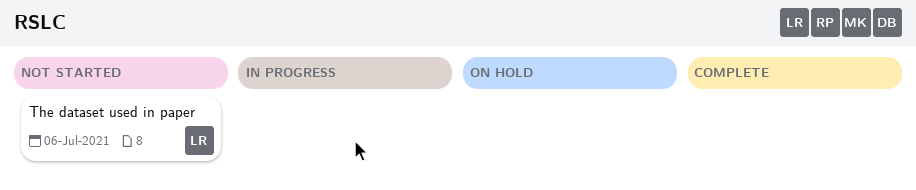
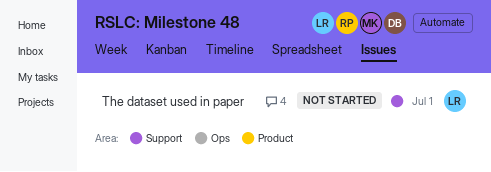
The dataset used in paper, due: Jul 6 -> Jul 1

